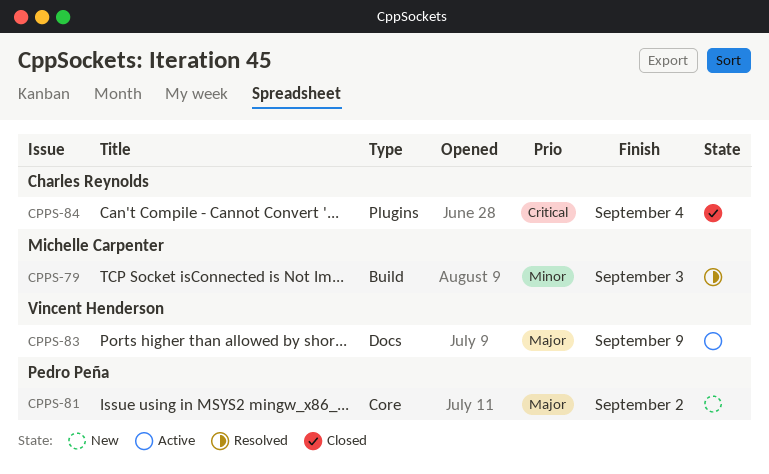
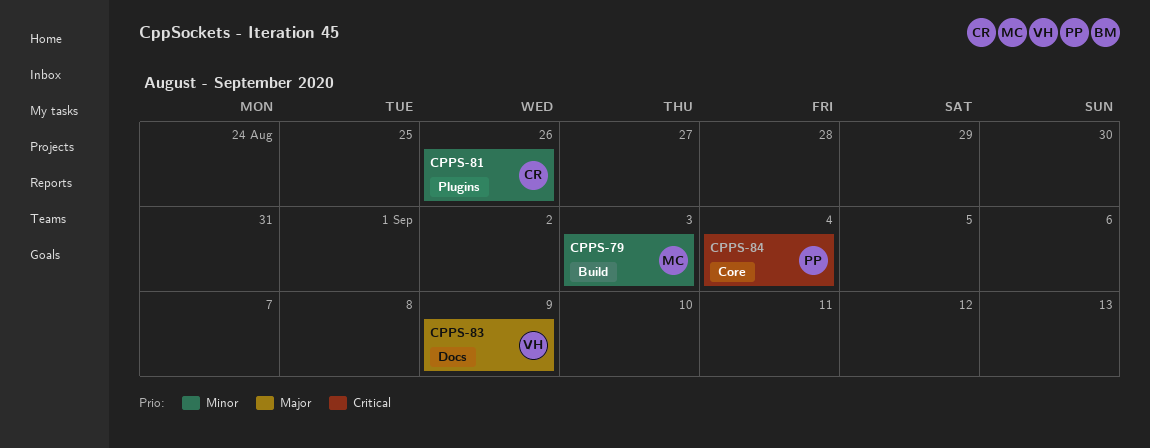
CPPS-81, owner: Pedro Peña -> Charles Reynolds
CPPS-81, priority: Major -> Minor
CPPS-81, label: Core -> Plugins
CPPS-81, due: Sep 2 -> Aug 26
CPPS-84, owner: Charles Reynolds -> Pedro Peña
CPPS-84, label: Plugins -> Core

